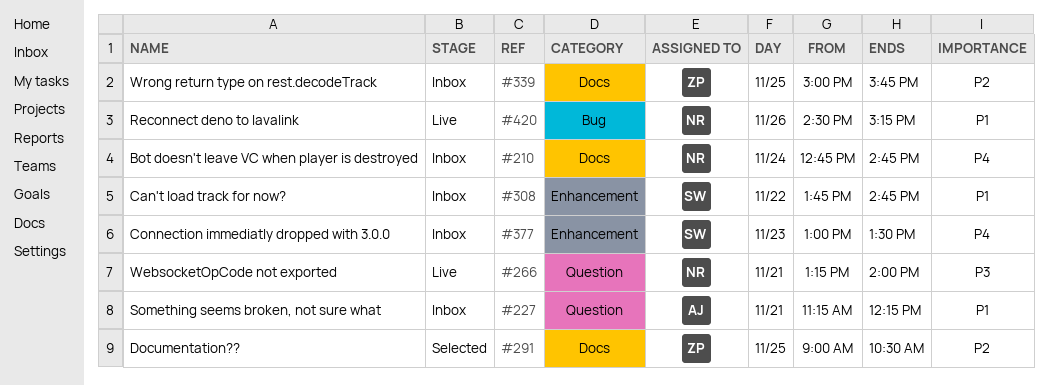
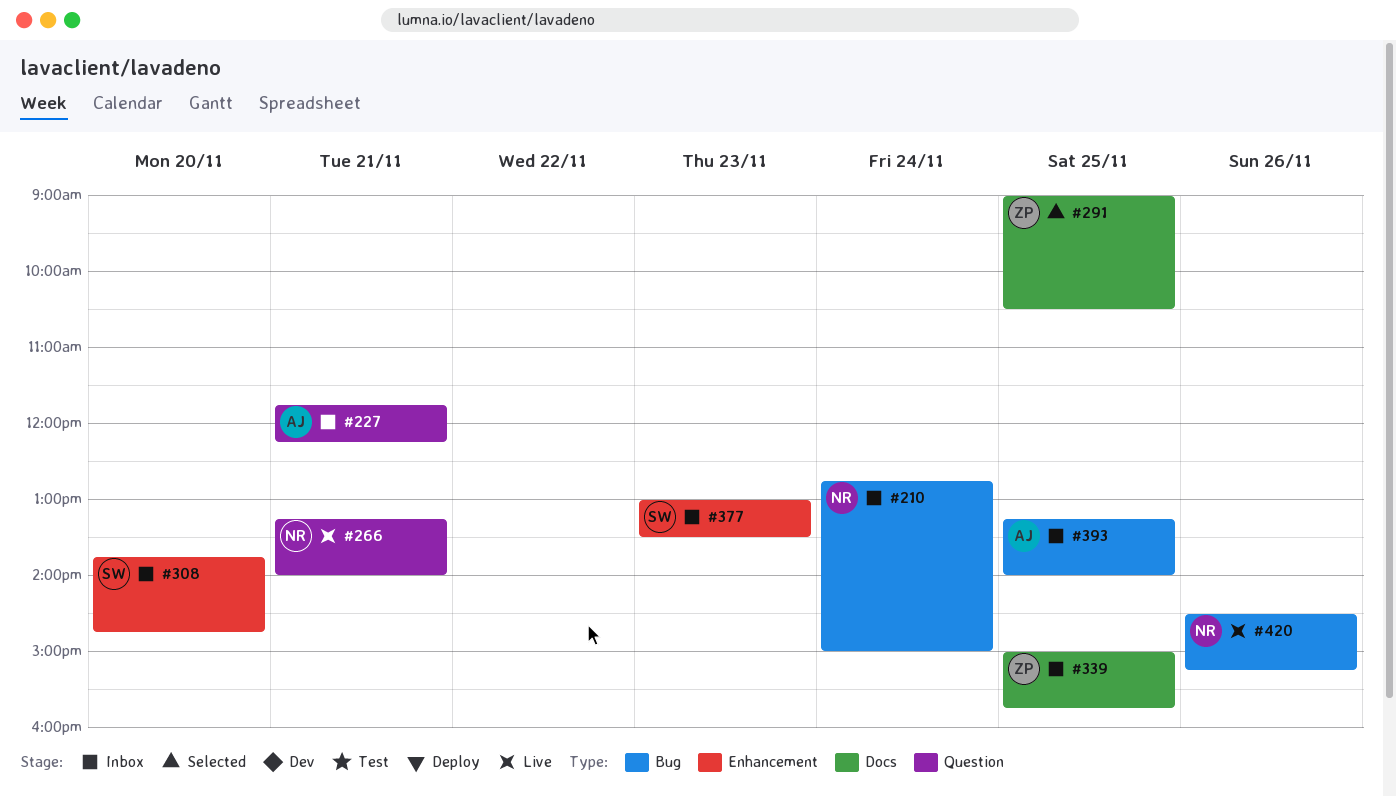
#210, label: Docs -> Bug
#210, ends: 14:45 -> 15:00
#227, begins: 11:15 -> 11:45
#308, day: Nov 22 -> Nov 20
#393: none -> present

